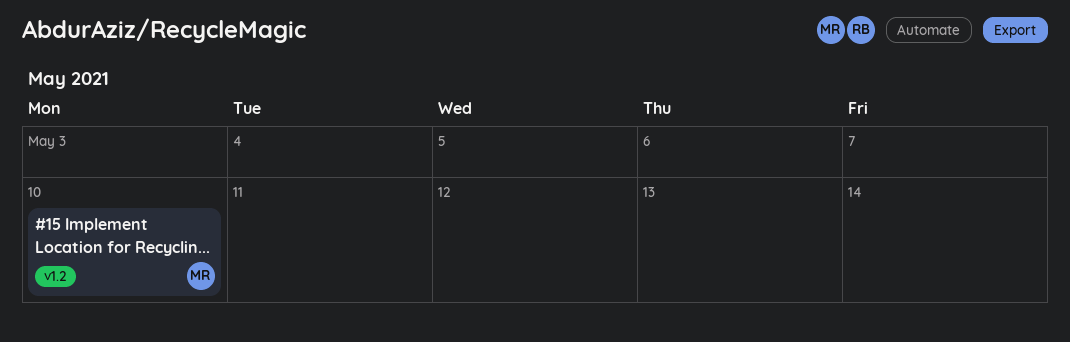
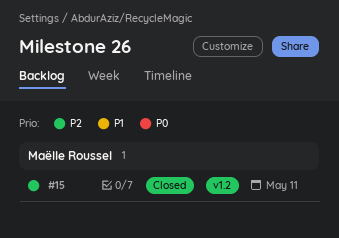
#15, due: May 10 -> May 11

